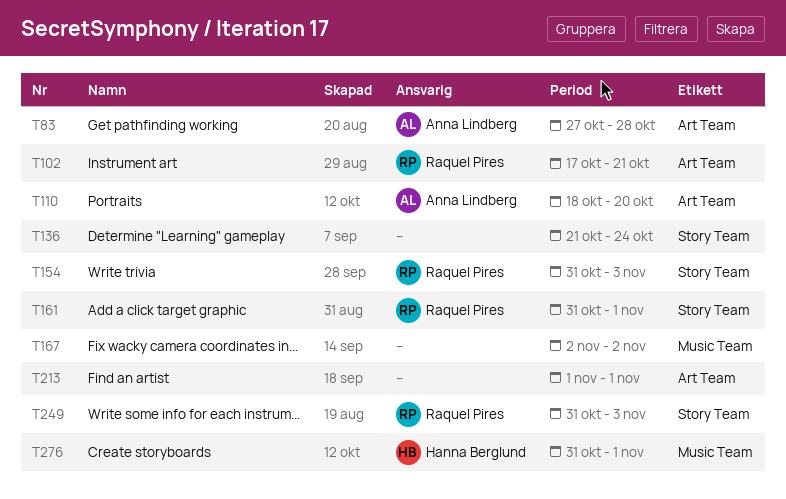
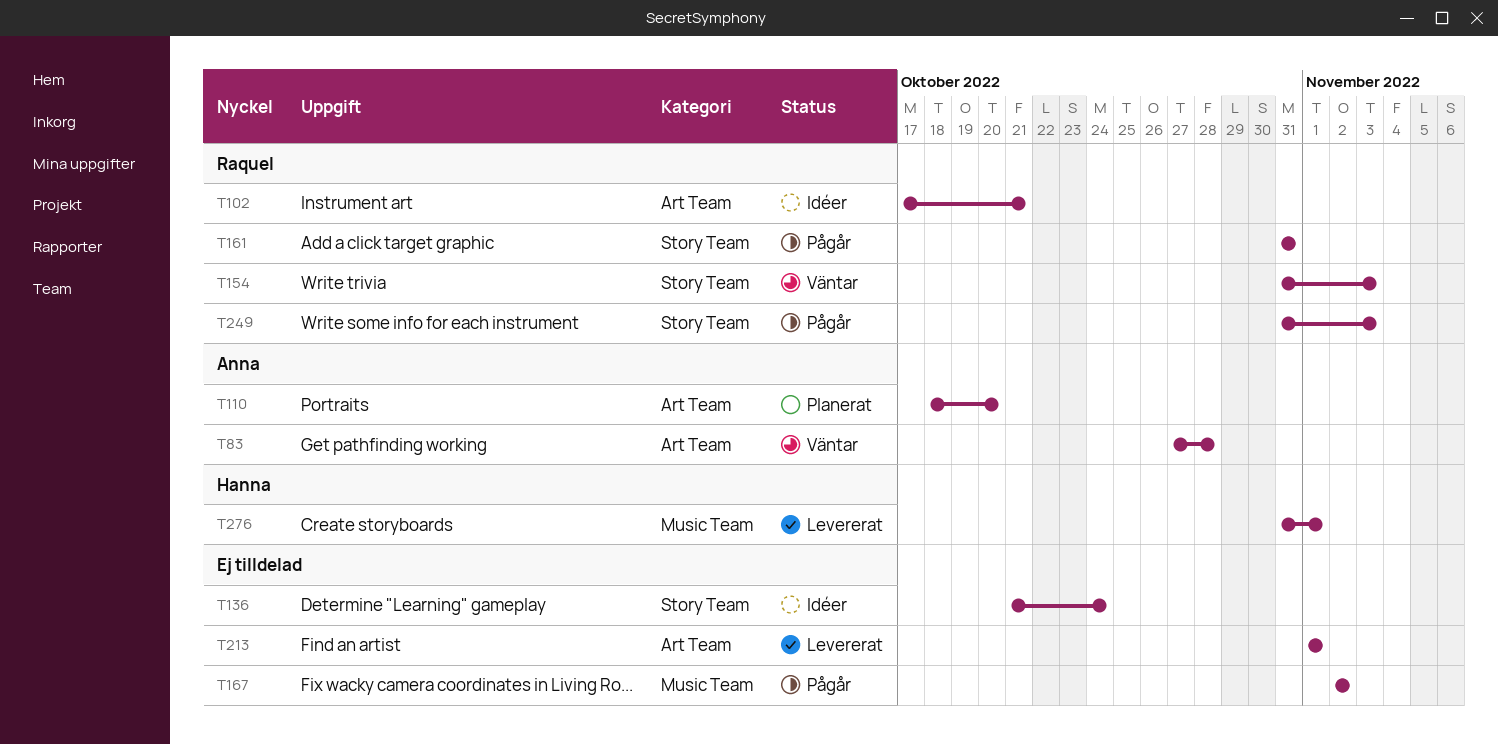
T161, due: Nov 1 -> Oct 31

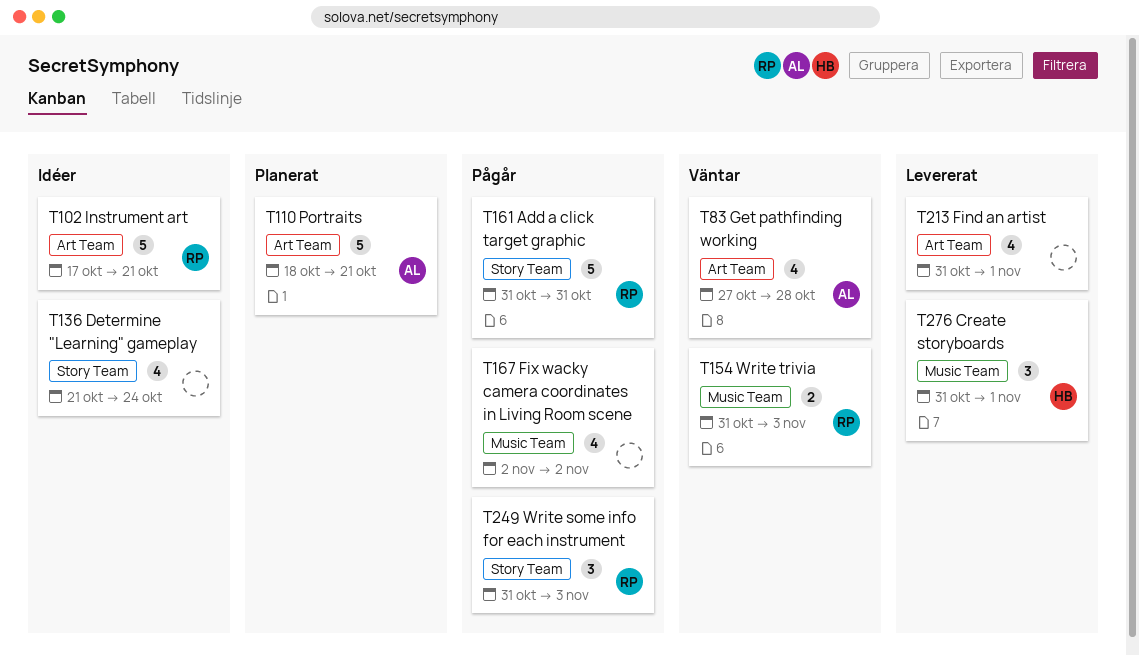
T110, due: Oct 20 -> Oct 21
T154, label: Story Team -> Music Team
T213, start: Nov 1 -> Oct 31

